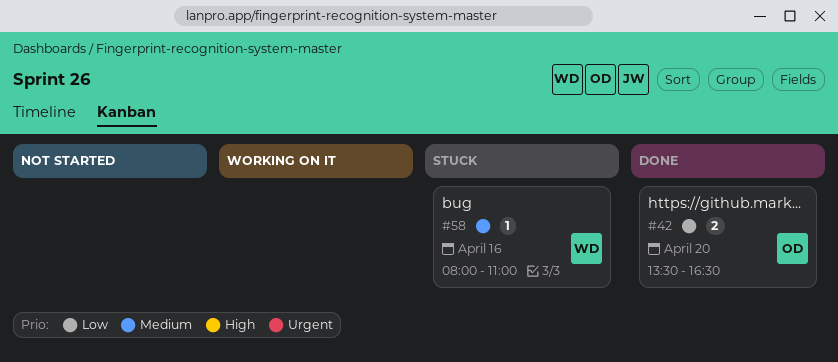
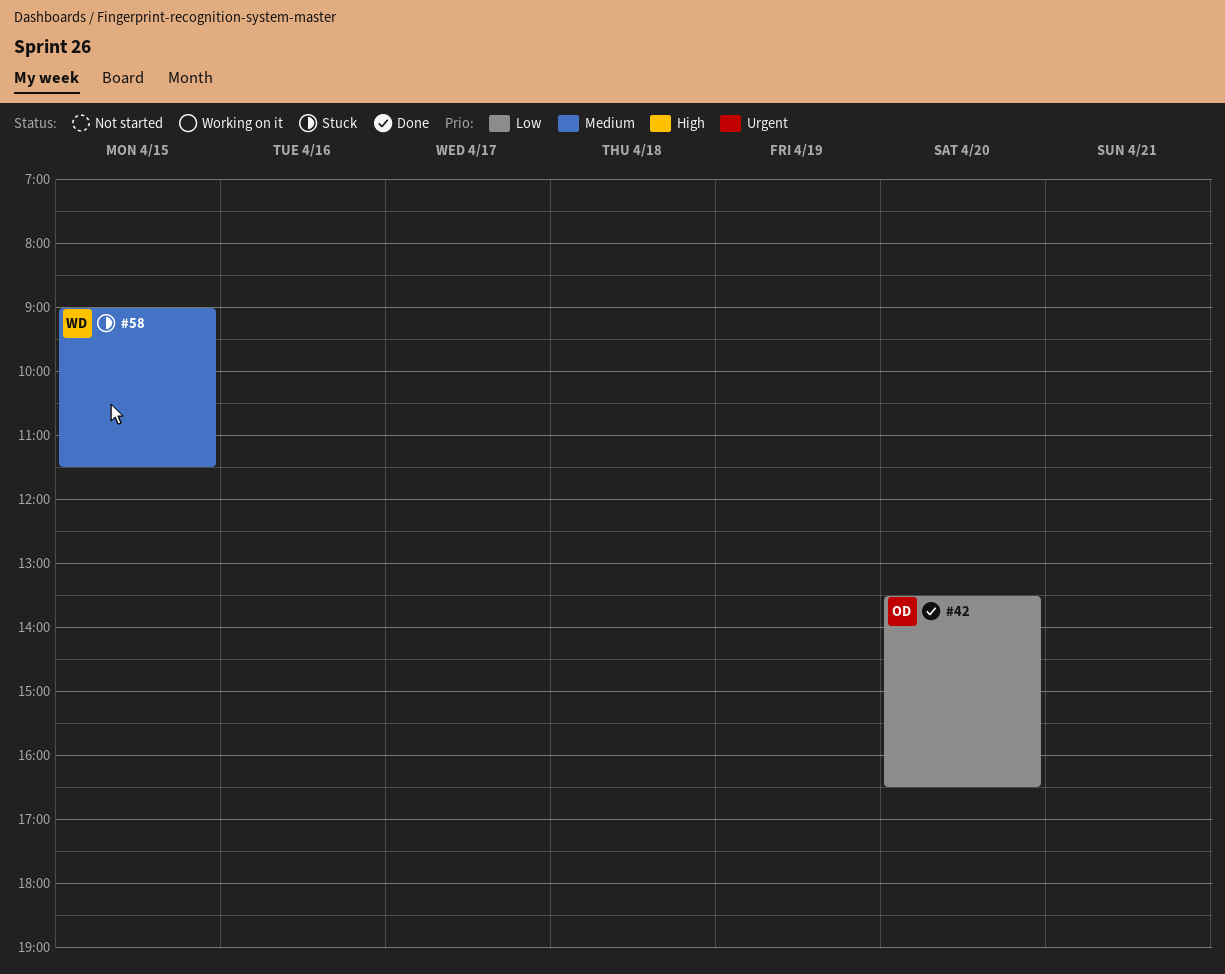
#58, day: Apr 16 -> Apr 15
#58, begins: 08:00 -> 09:00
#58, ends: 11:00 -> 11:30

